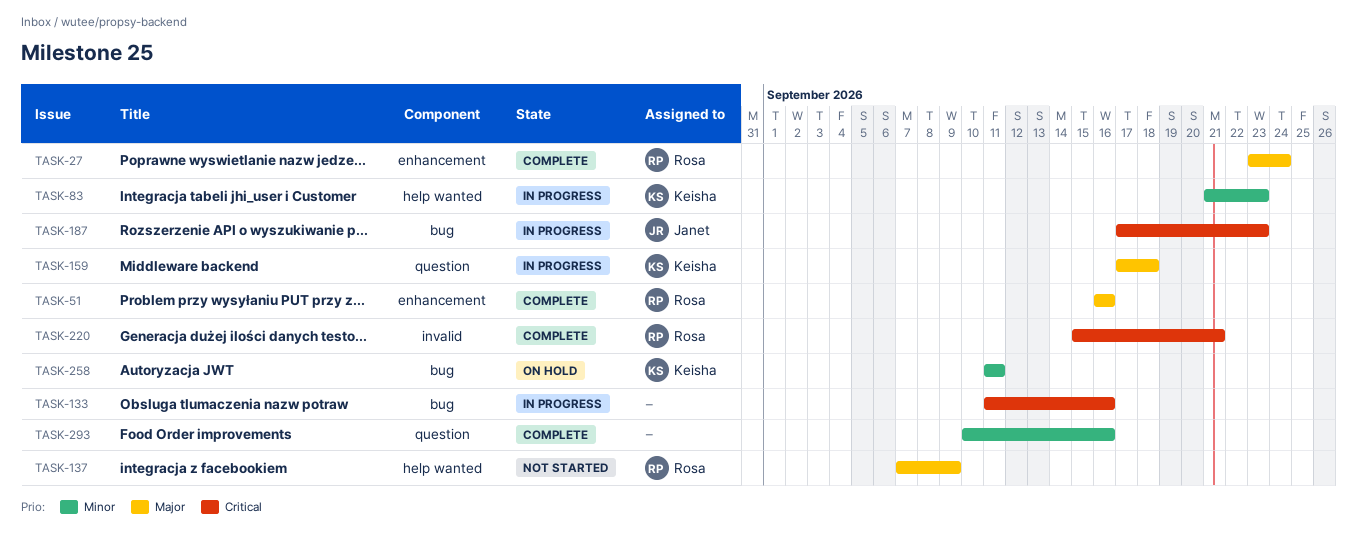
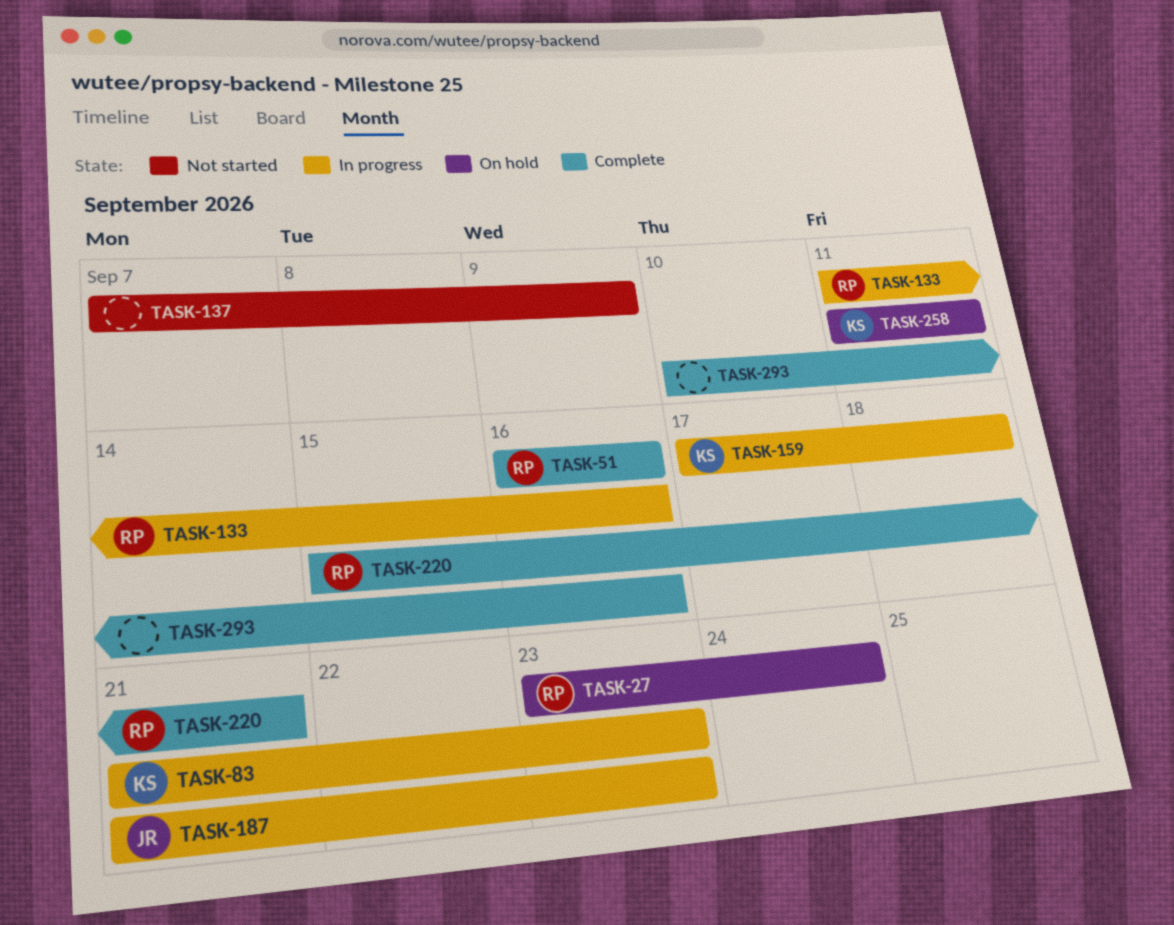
TASK-27, status: Complete -> On hold
TASK-133, owner: none -> Rosa
TASK-137, owner: Rosa -> none
TASK-187, start: Sep 17 -> Sep 21

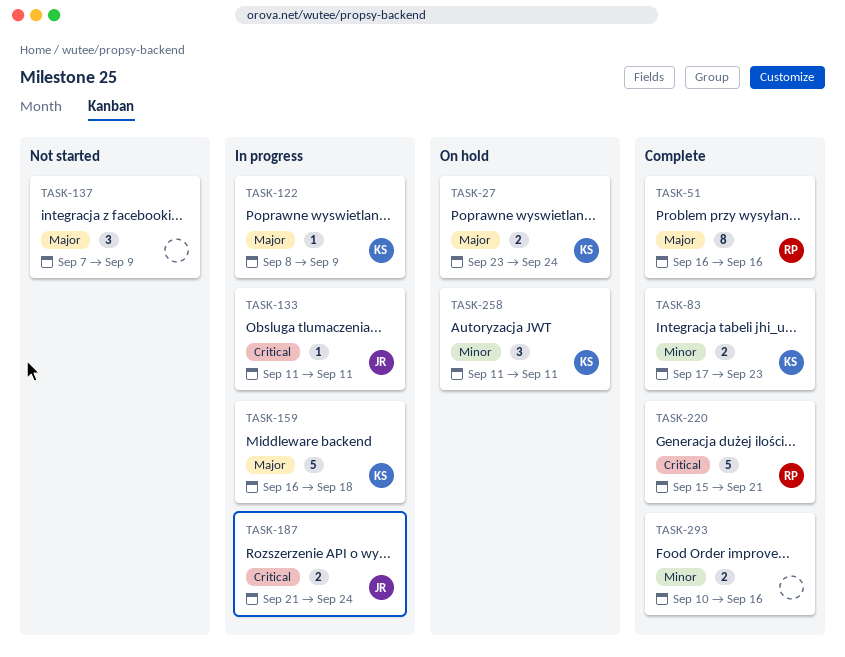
TASK-27, owner: RP -> KS
TASK-83, status: In progress -> Complete
TASK-83, start: Sep 21 -> Sep 17
TASK-122: none -> present
TASK-133, owner: RP -> JR
TASK-133, due: Sep 16 -> Sep 11
TASK-159, start: Sep 17 -> Sep 16
TASK-187, due: Sep 23 -> Sep 24

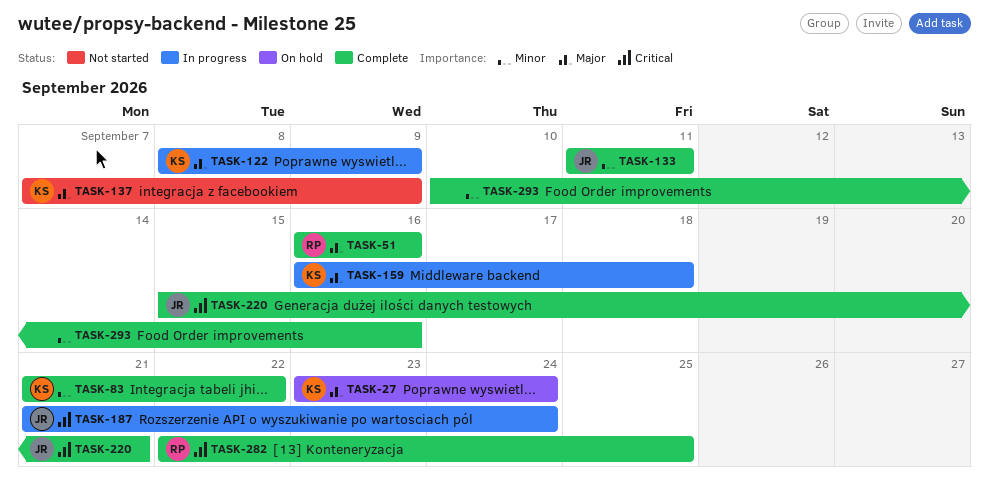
TASK-83, start: Sep 17 -> Sep 21
TASK-83, due: Sep 23 -> Sep 22
TASK-133, status: In progress -> Complete
TASK-133, priority: Critical -> Minor
TASK-137, owner: none -> KS
TASK-220, owner: RP -> JR
TASK-258: present -> none
TASK-282: none -> present

